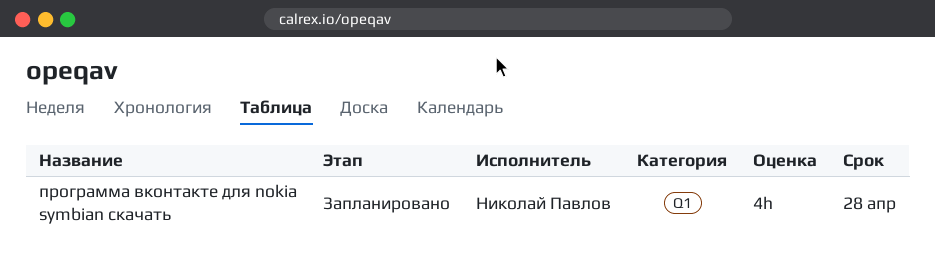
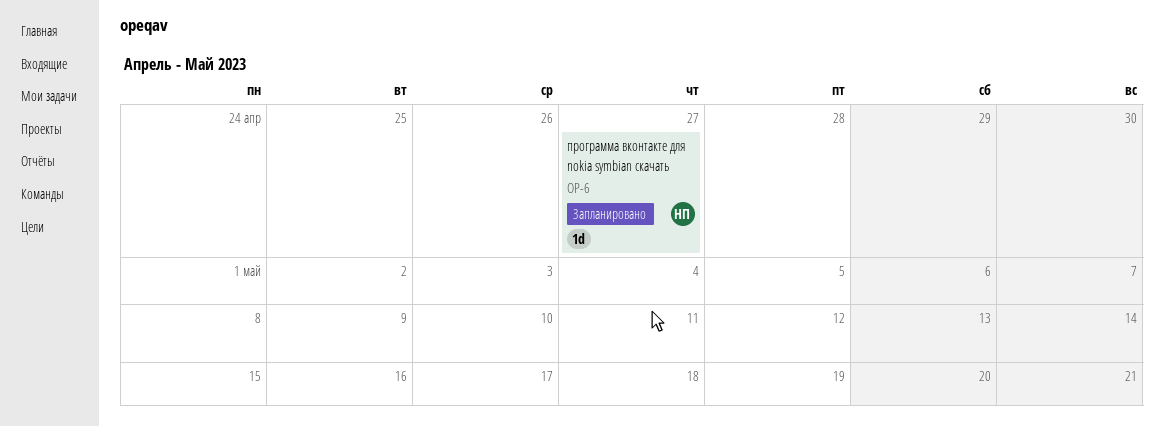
программа вконтакте для nokia symbian скачать, estimate: 4h -> 1d
программа вконтакте для nokia symbian скачать, due: Apr 28 -> Apr 27

